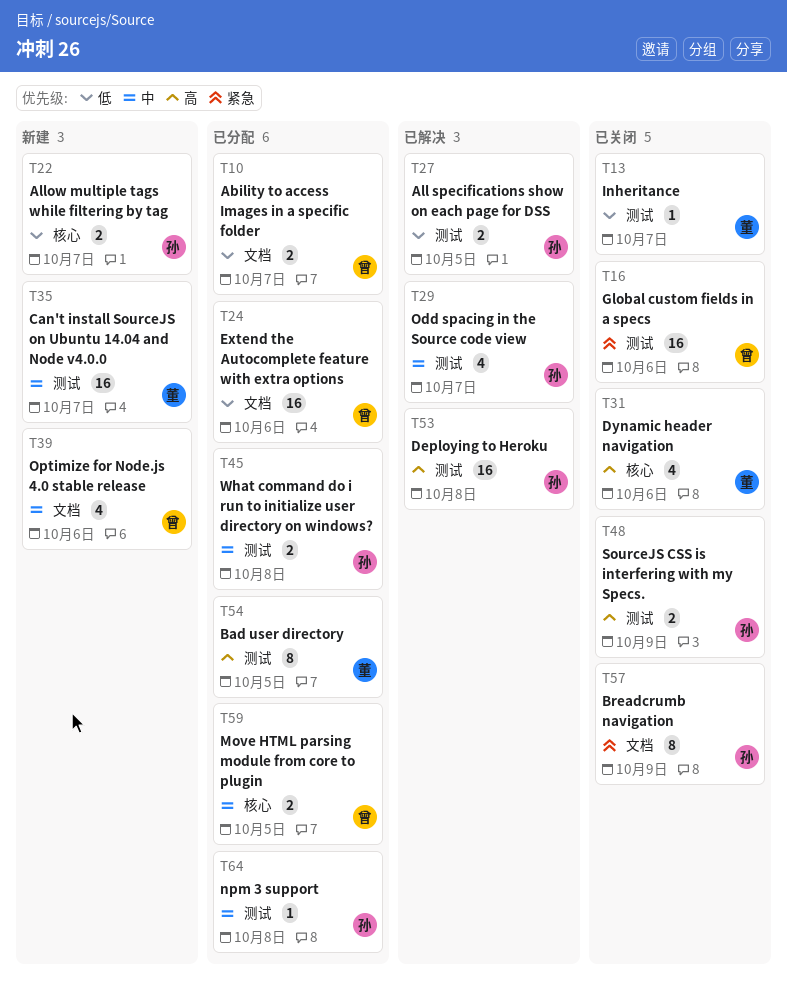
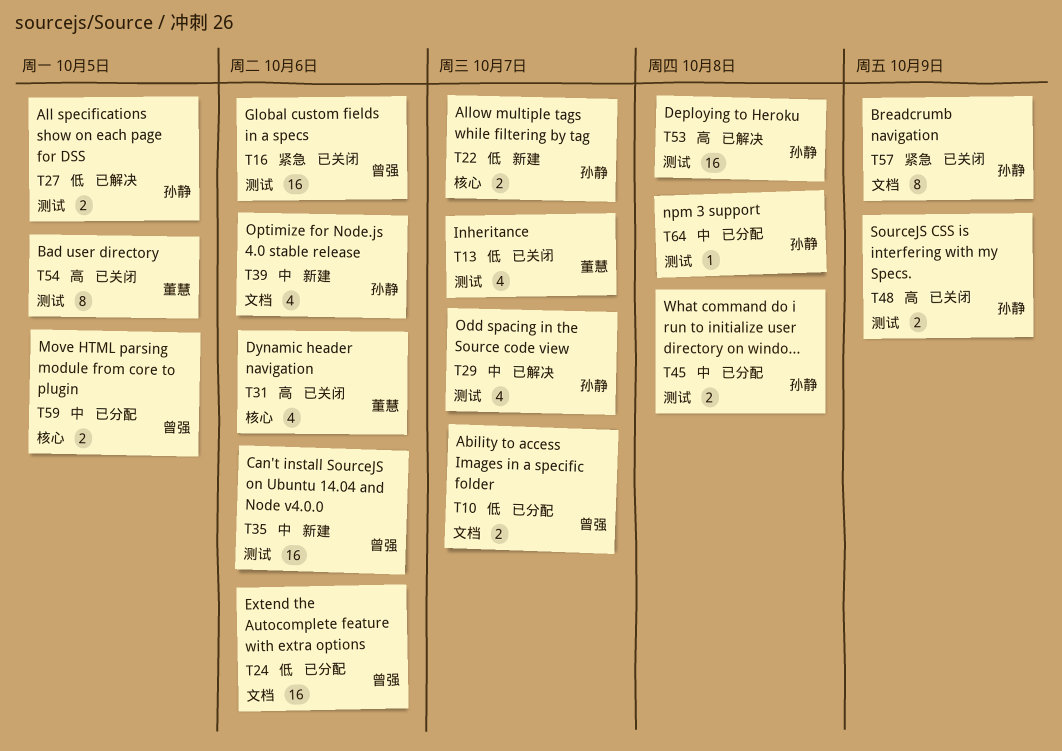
T13, estimate: 1 -> 4
T35, owner: 董慧 -> 曾强
T35, due: Oct 7 -> Oct 6
T39, owner: 曾强 -> 孙静
T54, status: 已分配 -> 已关闭

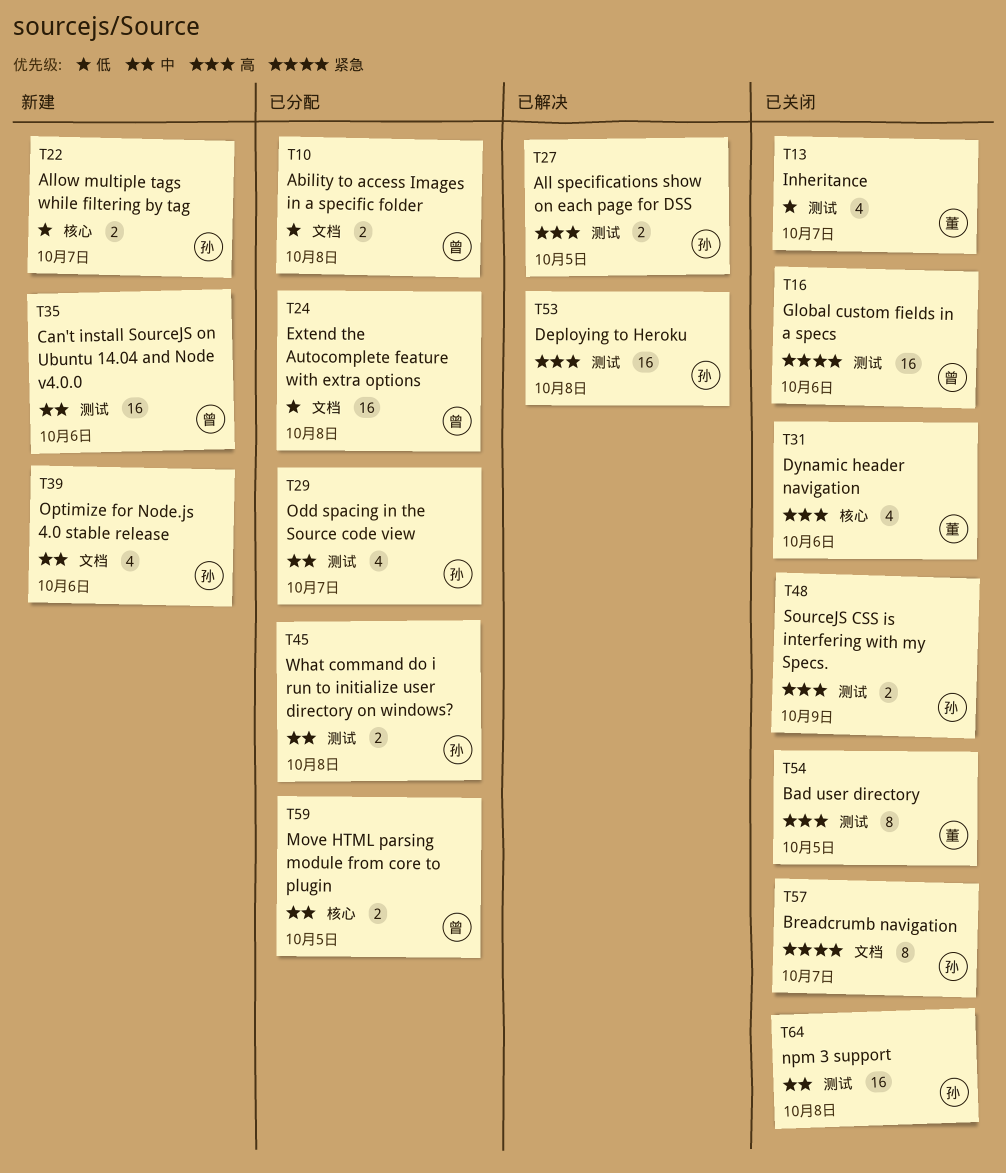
T10, due: Oct 7 -> Oct 8
T24, due: Oct 6 -> Oct 8
T27, priority: 低 -> 高
T29, status: 已解决 -> 已分配
T57, due: Oct 9 -> Oct 7
T64, status: 已分配 -> 已关闭
T64, estimate: 1 -> 16

